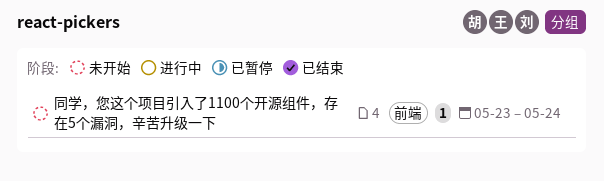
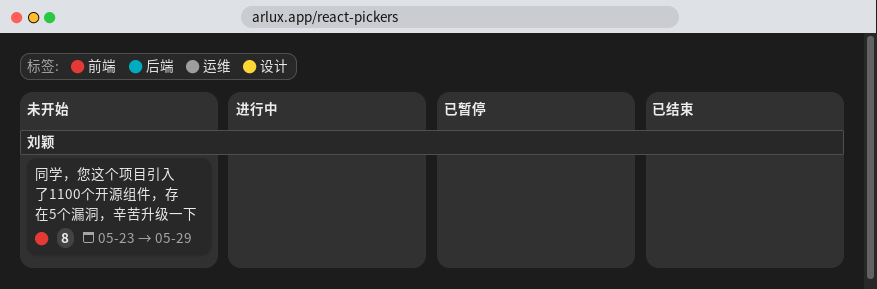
同学，您这个项目引入了1100个开源组件，存在5个漏洞，辛苦升级一下, estimate: 1 -> 8
同学，您这个项目引入了1100个开源组件，存在5个漏洞，辛苦升级一下, due: May 24 -> May 29

